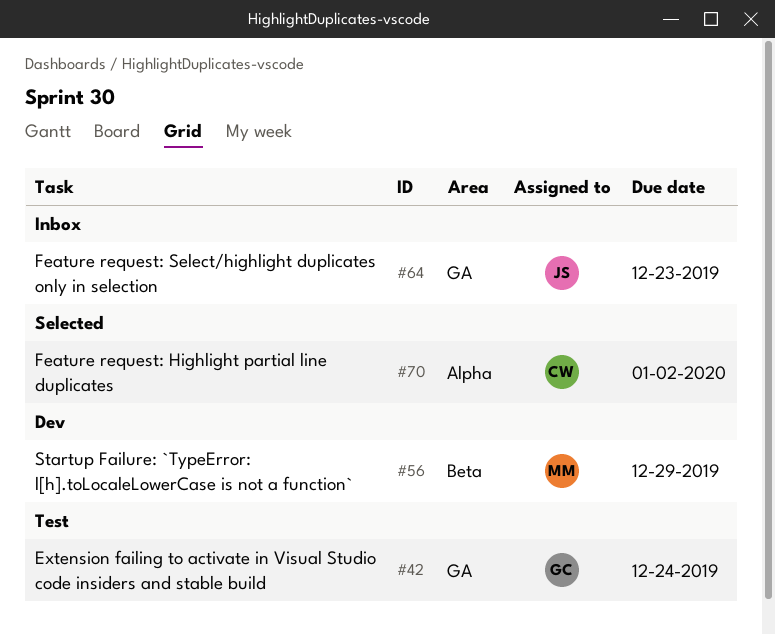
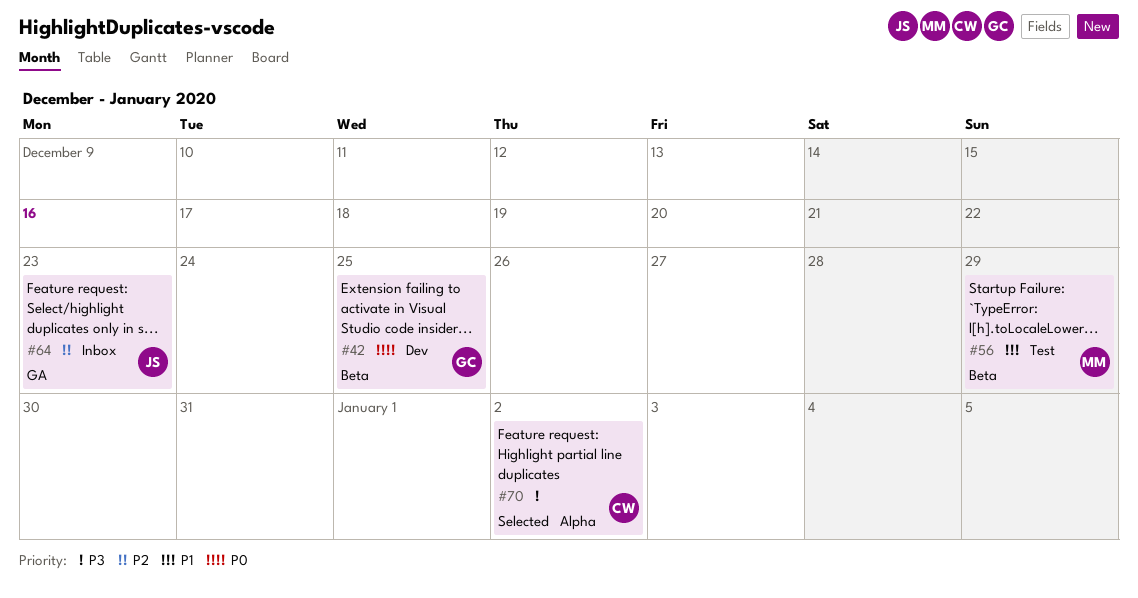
#42, status: Test -> Dev
#42, label: GA -> Beta
#42, due: Dec 24 -> Dec 25
#56, status: Dev -> Test

